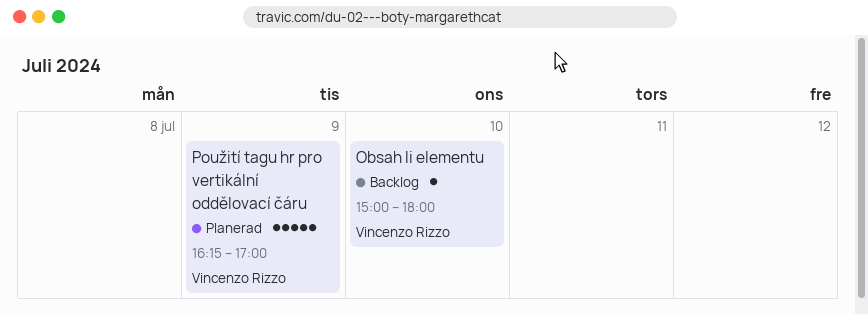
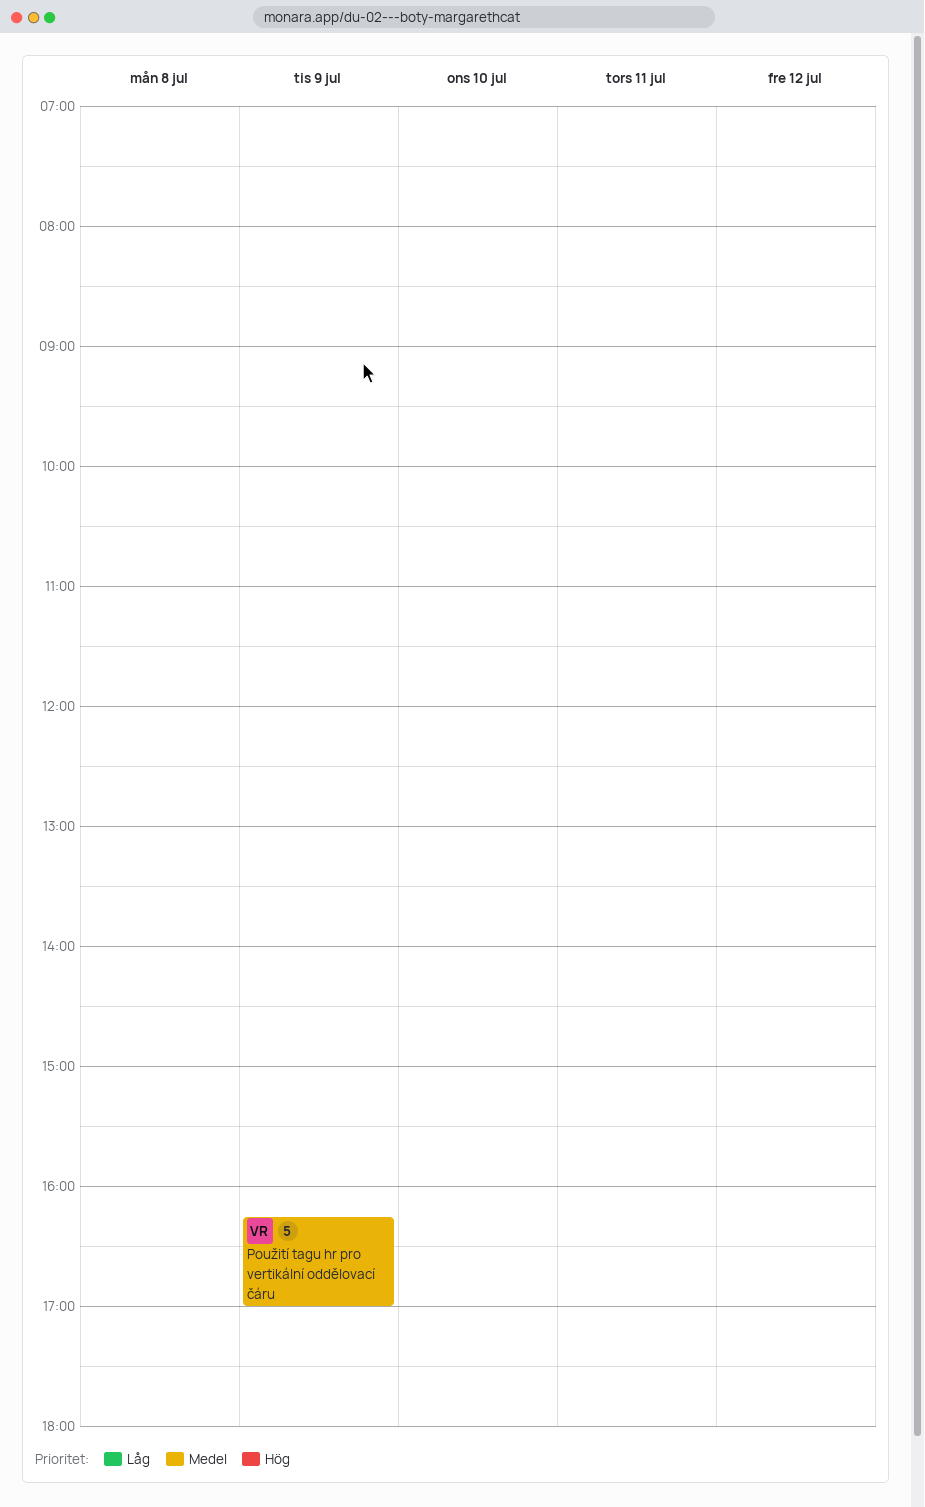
Obsah li elementu: present -> none

